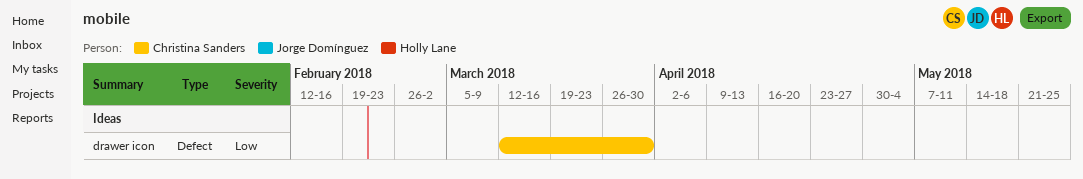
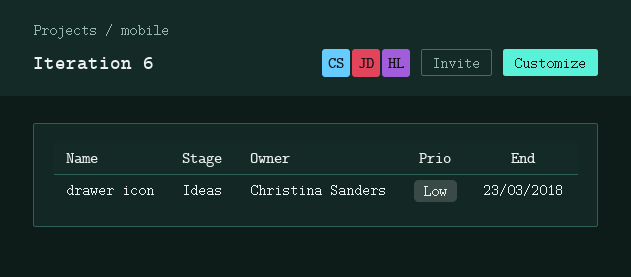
drawer icon, due: Mar 30 -> Mar 23

